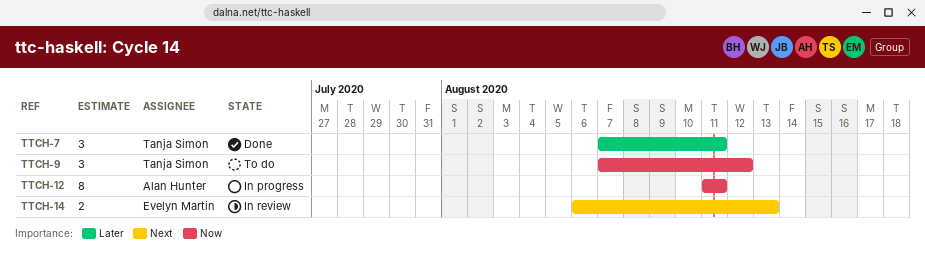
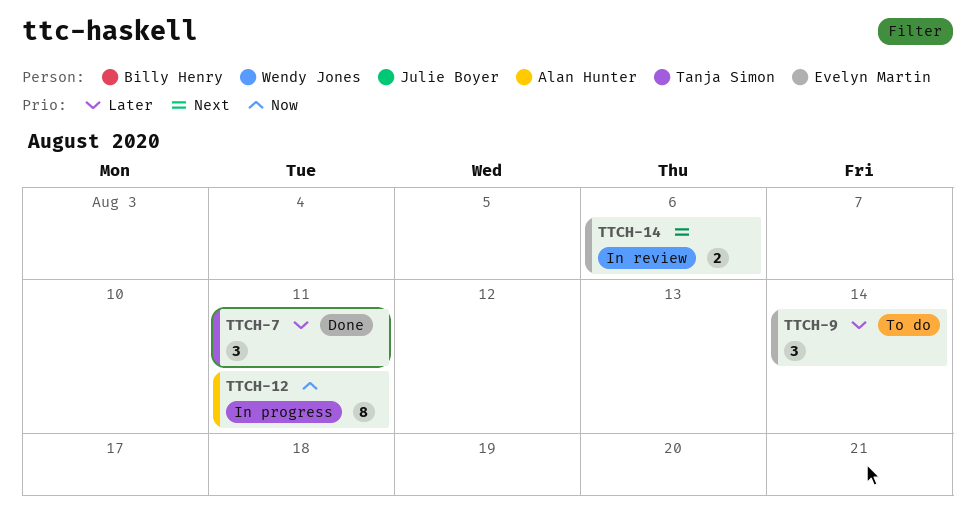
TTCH-9, owner: Tanja Simon -> Evelyn Martin
TTCH-9, priority: Now -> Later
TTCH-9, due: Aug 12 -> Aug 14
TTCH-14, due: Aug 13 -> Aug 6

